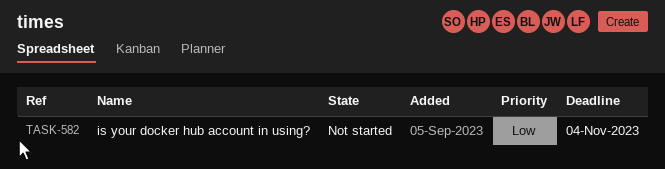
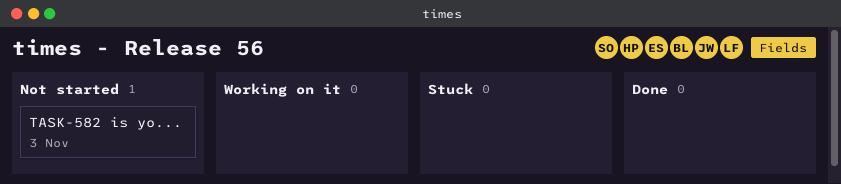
TASK-582, due: Nov 4 -> Nov 3

